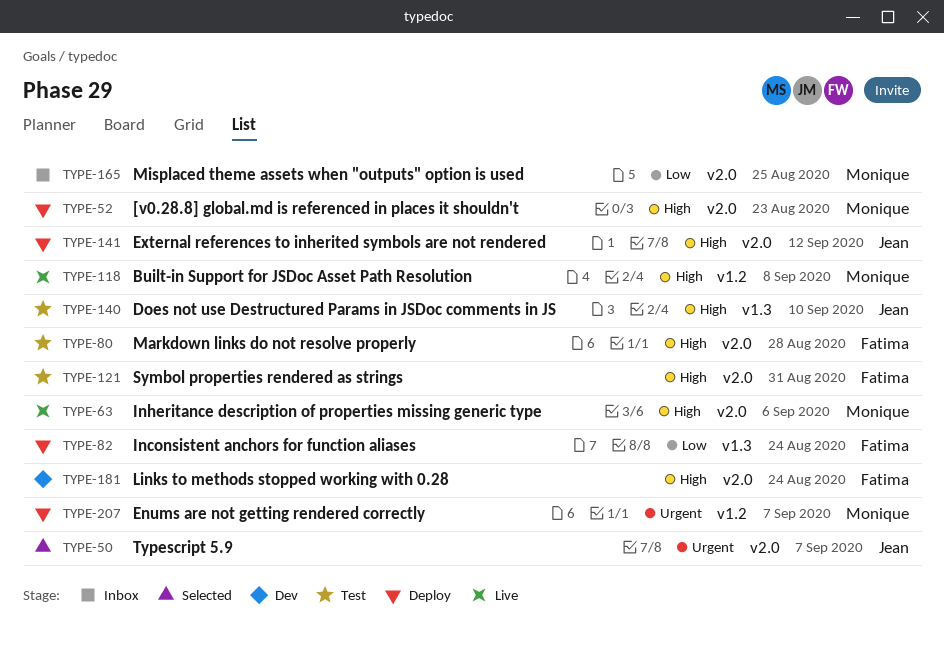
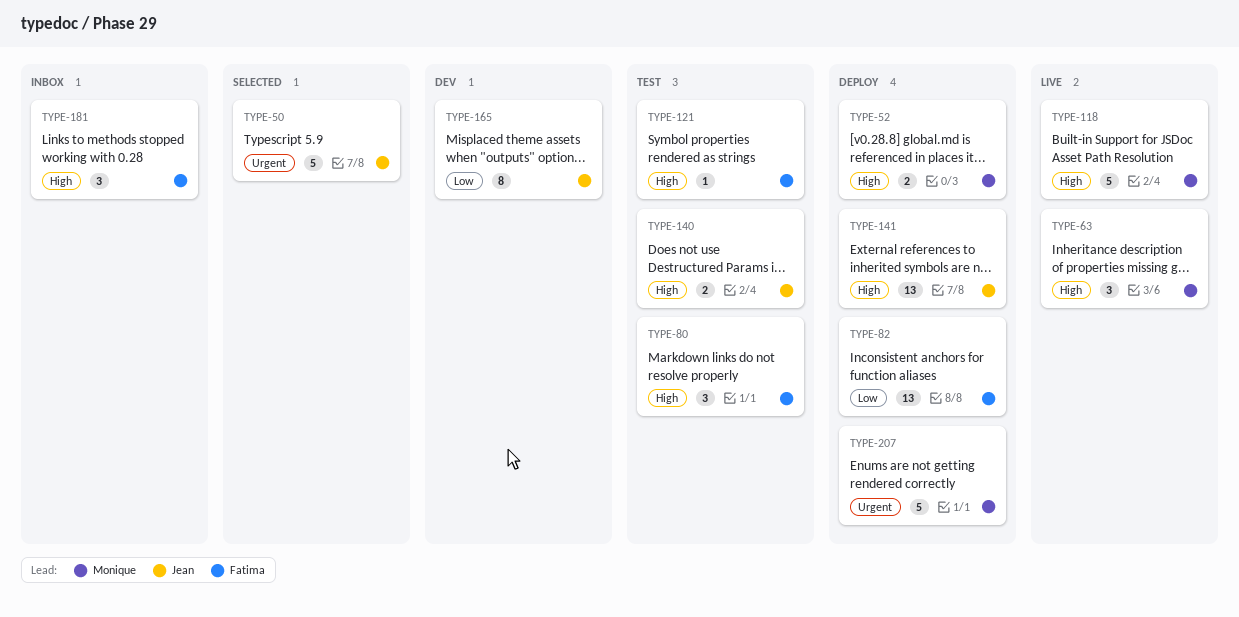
TYPE-165, status: Inbox -> Dev
TYPE-165, owner: Monique -> Jean
TYPE-181, status: Dev -> Inbox

